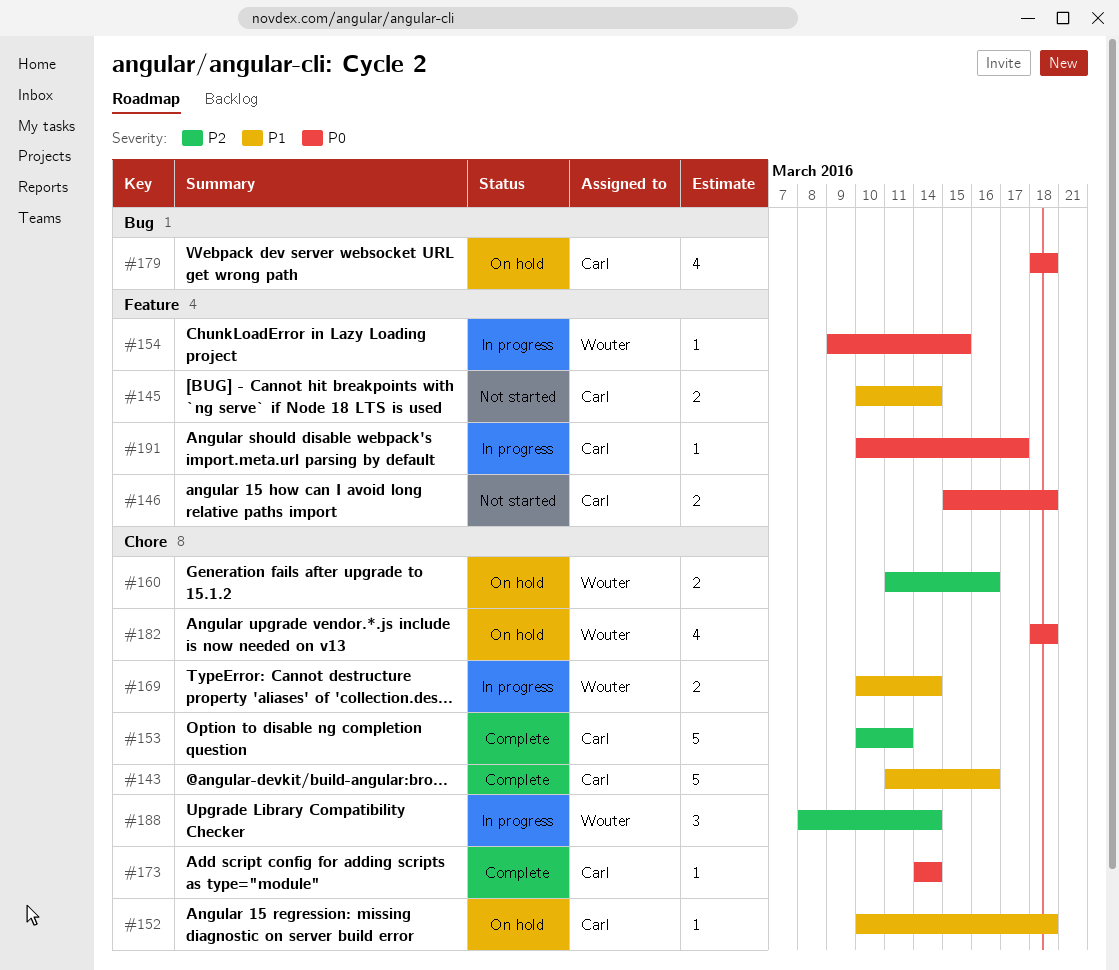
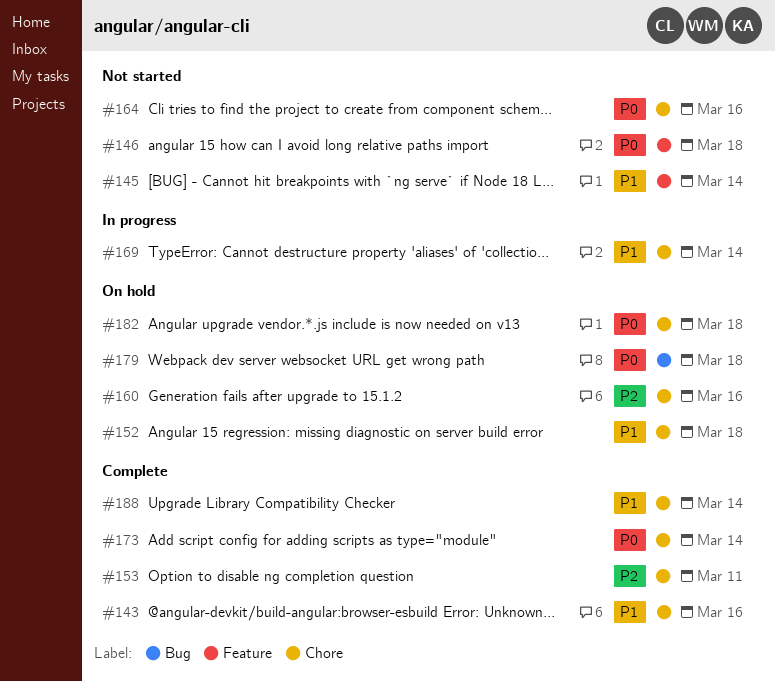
#154: present -> none
#164: none -> present
#188, status: In progress -> Complete
#188, priority: P2 -> P1
#191: present -> none

